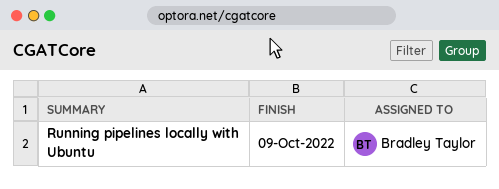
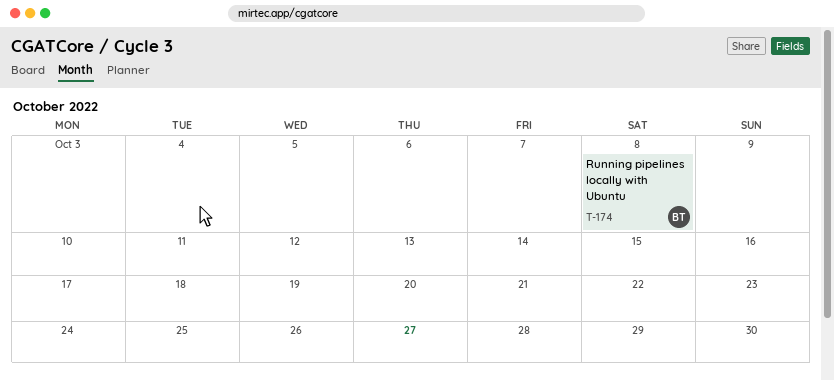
Running pipelines locally with Ubuntu, due: Oct 9 -> Oct 8

